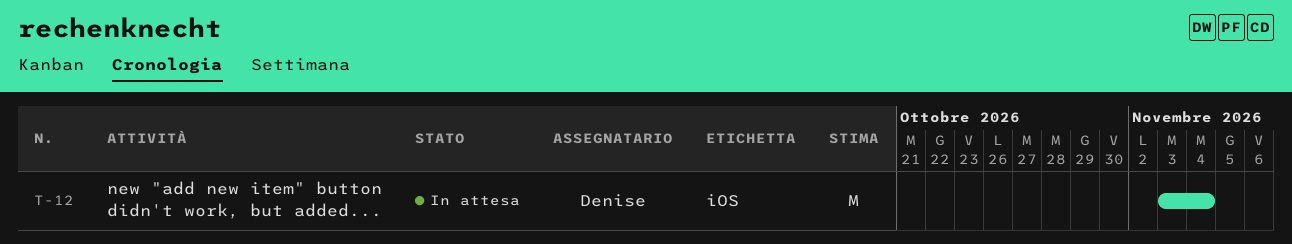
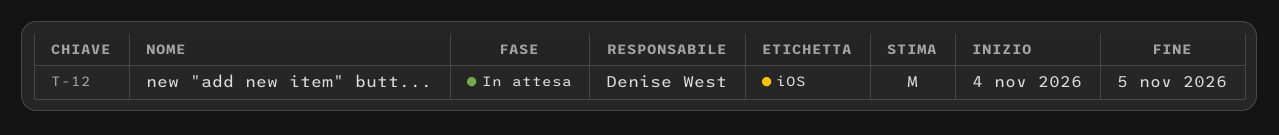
T-12, start: Nov 3 -> Nov 4
T-12, due: Nov 4 -> Nov 5

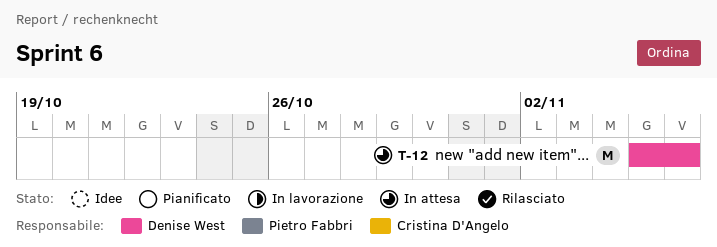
T-12, start: Nov 4 -> Nov 5
T-12, due: Nov 5 -> Nov 6

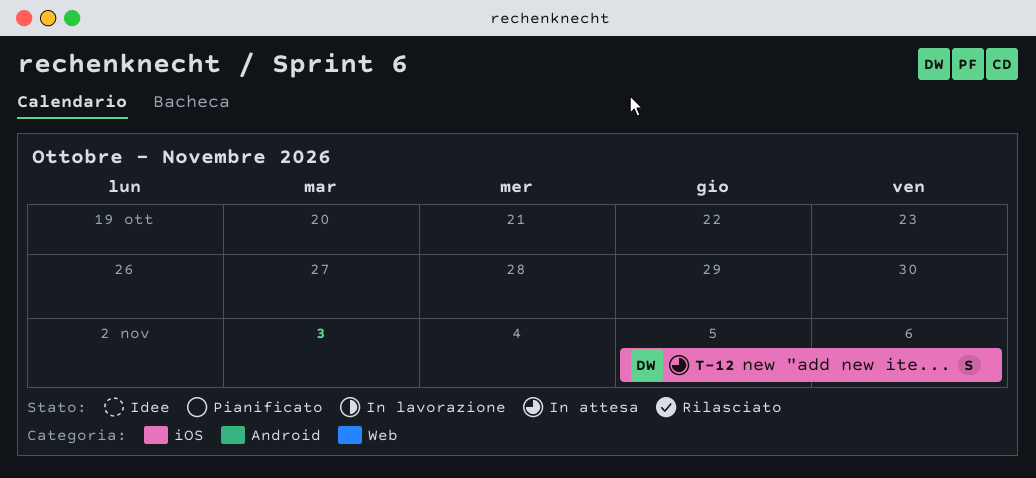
T-12, estimate: M -> S

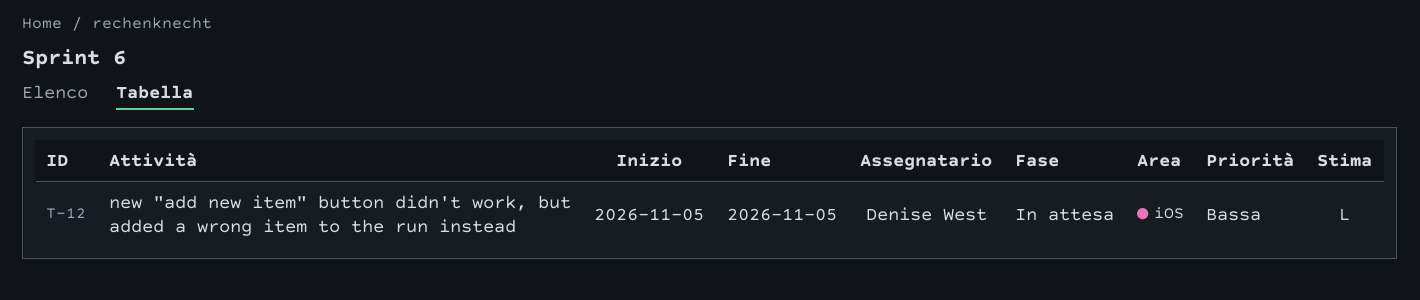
T-12, estimate: S -> L
T-12, due: Nov 6 -> Nov 5

